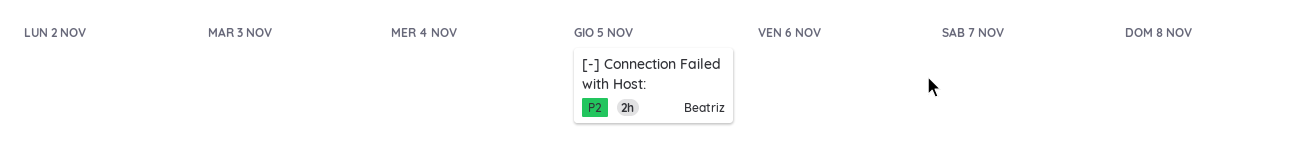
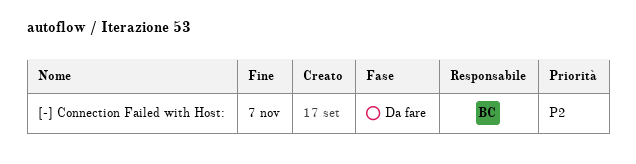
[-] Connection Failed with Host:, due: Nov 5 -> Nov 7

